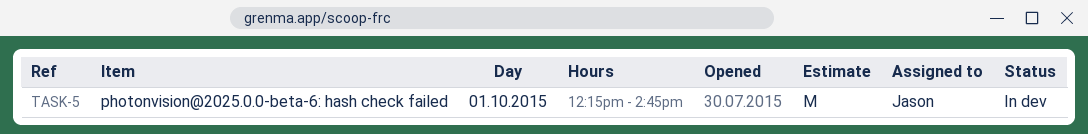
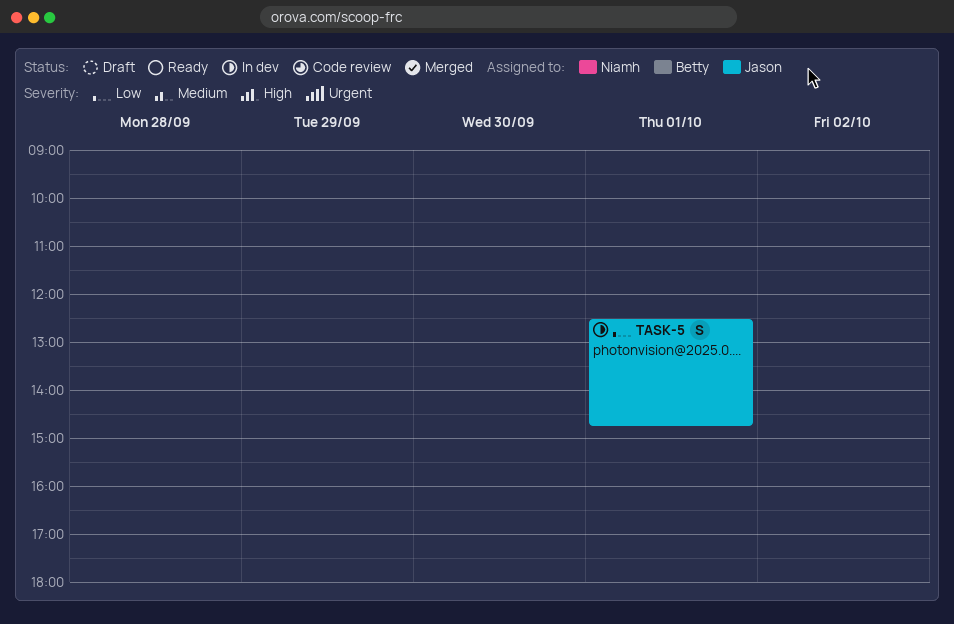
TASK-5, estimate: M -> S
TASK-5, begins: 12:15 -> 12:30

